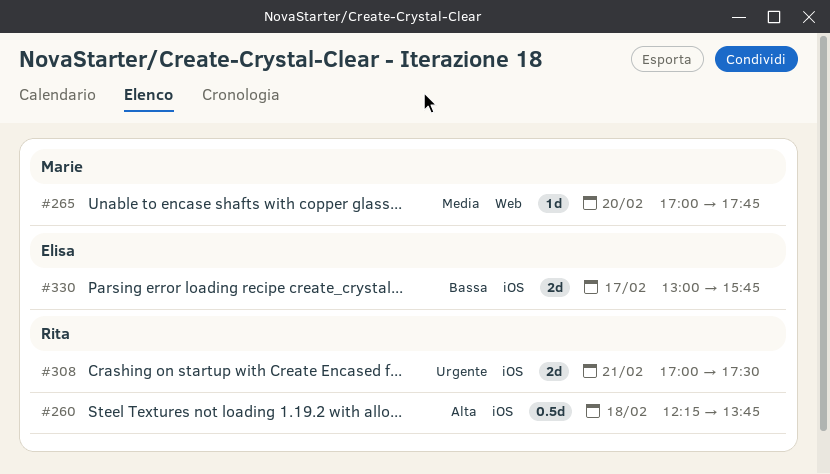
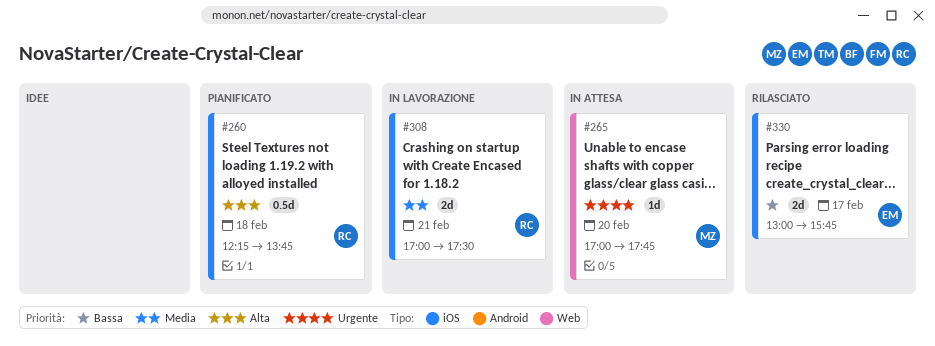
#265, priority: Media -> Urgente
#308, priority: Urgente -> Media

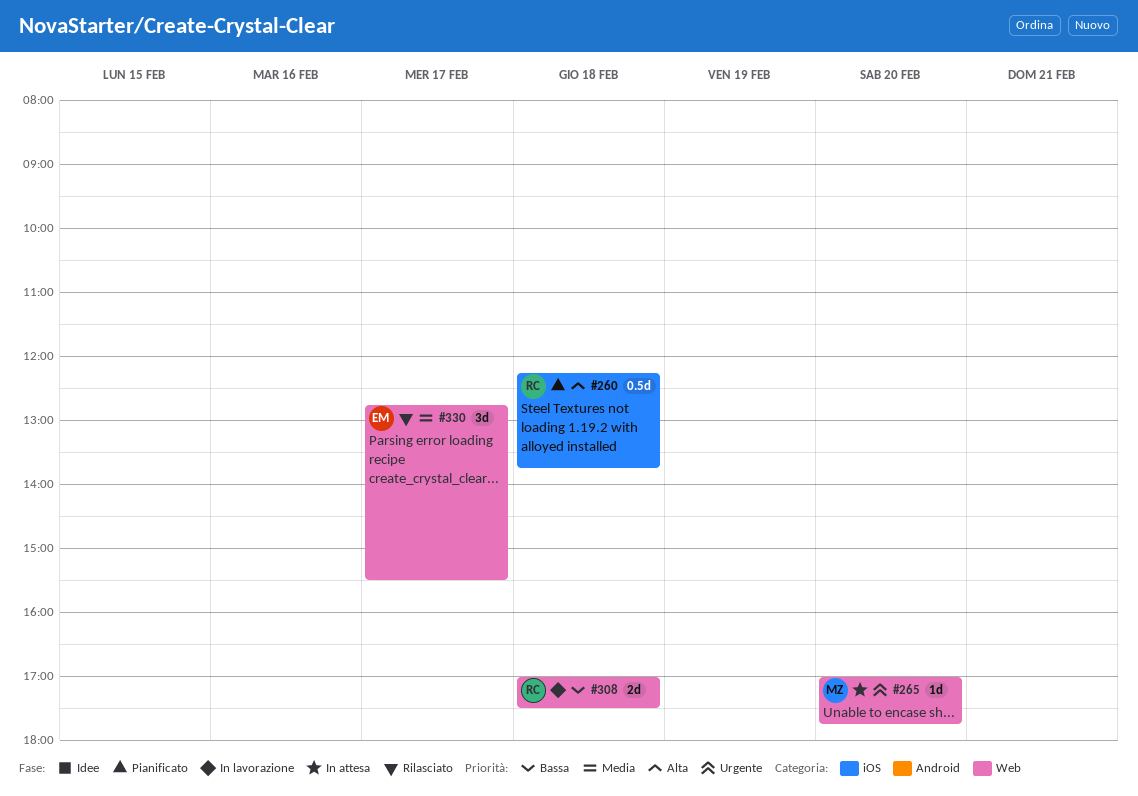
#308, priority: Media -> Bassa
#308, label: iOS -> Web
#308, day: Feb 21 -> Feb 18
#330, priority: Bassa -> Media
#330, label: iOS -> Web
#330, estimate: 2d -> 3d
#330, begins: 13:00 -> 12:45
#330, ends: 15:45 -> 15:30

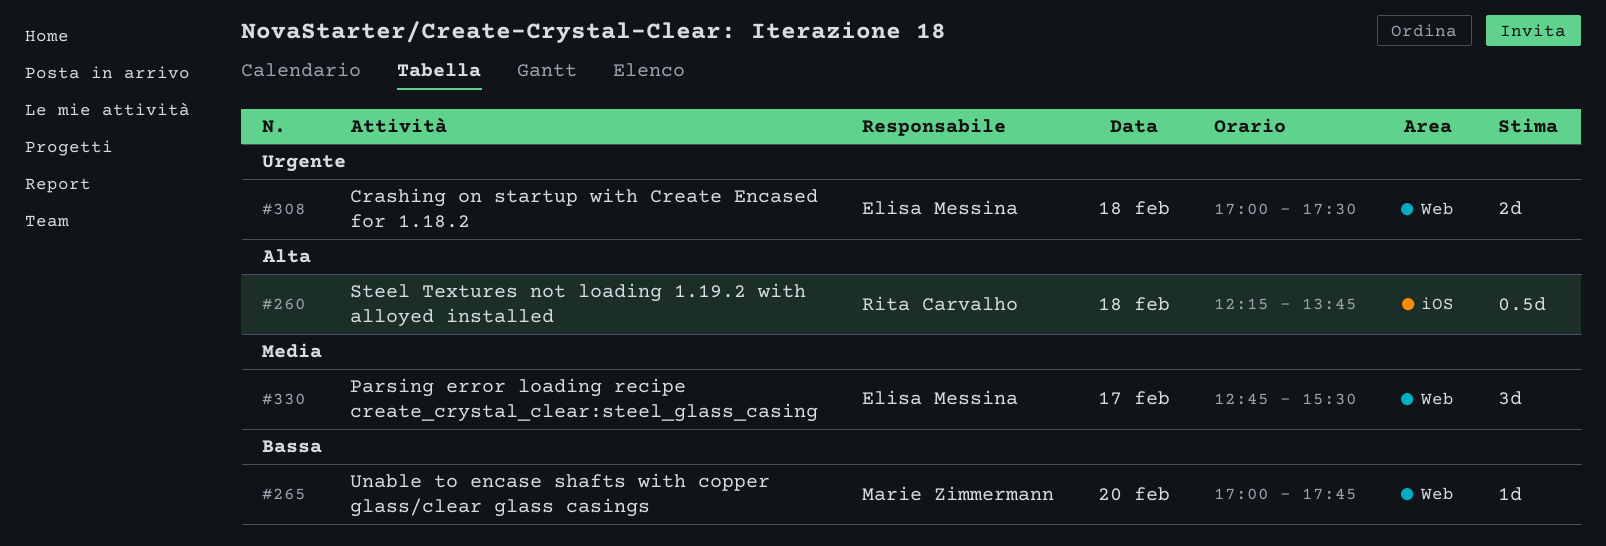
#265, priority: Urgente -> Bassa
#308, owner: Rita Carvalho -> Elisa Messina
#308, priority: Bassa -> Urgente

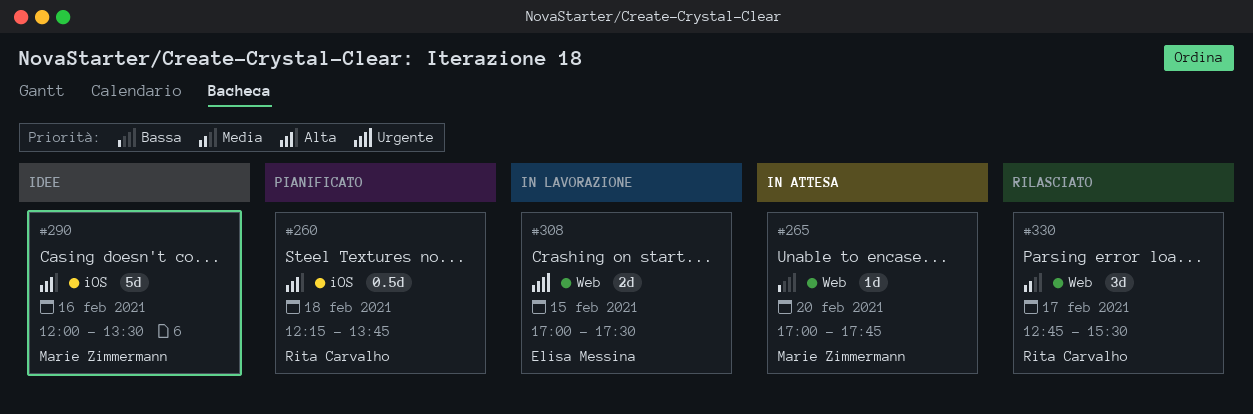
#290: none -> present
#308, day: Feb 18 -> Feb 15
#330, owner: Elisa Messina -> Rita Carvalho

